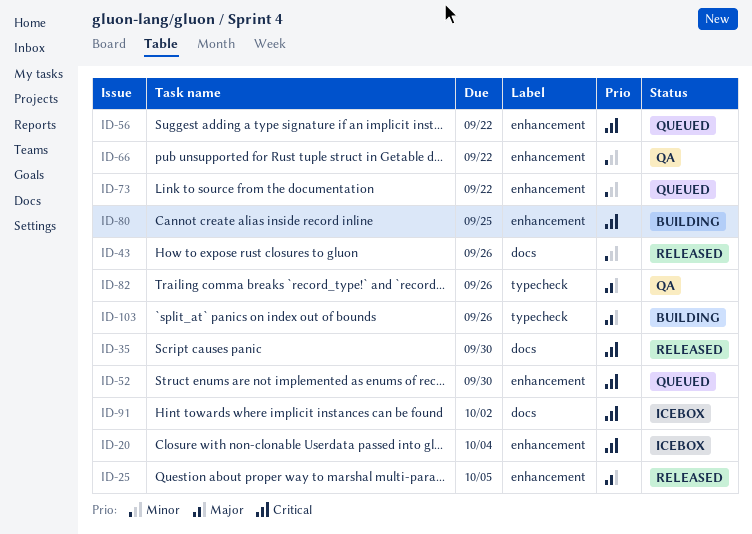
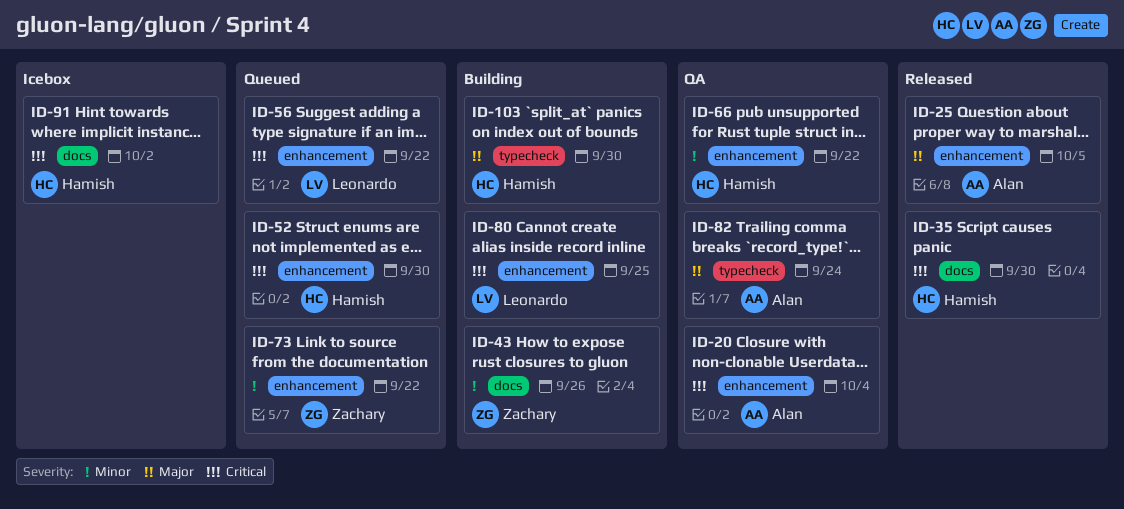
ID-20, status: Icebox -> QA
ID-43, status: Released -> Building
ID-82, due: Sep 26 -> Sep 24
ID-103, due: Sep 26 -> Sep 30

